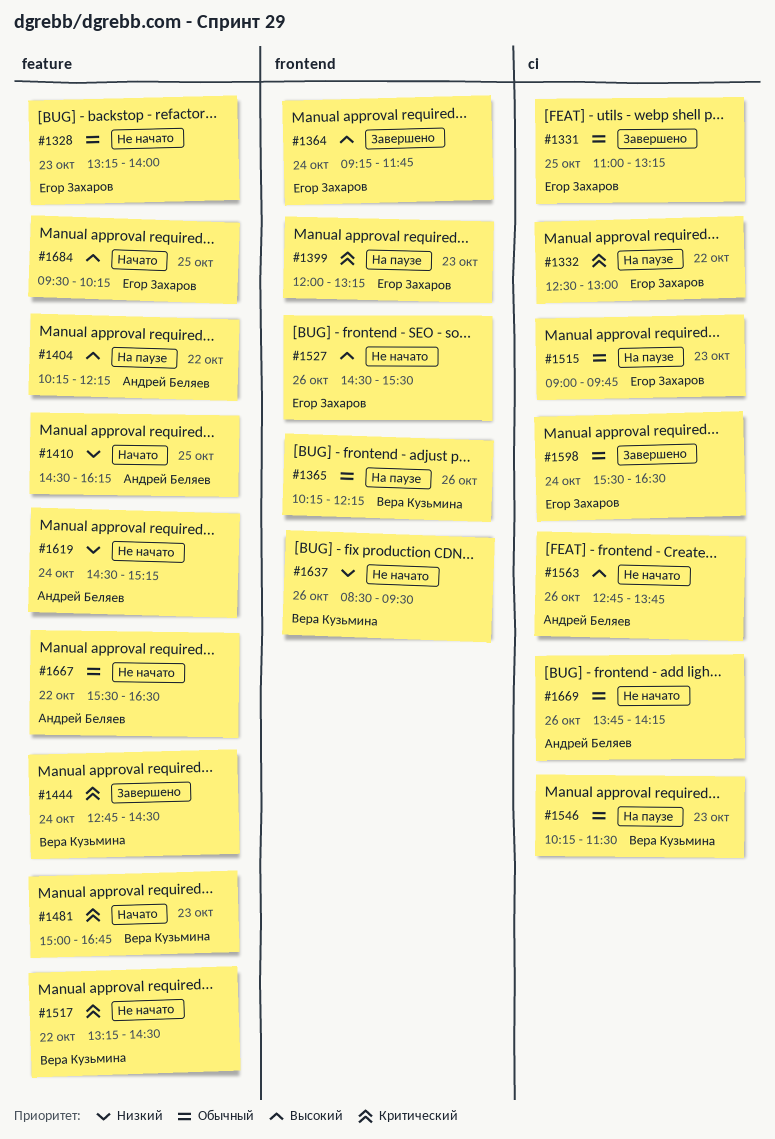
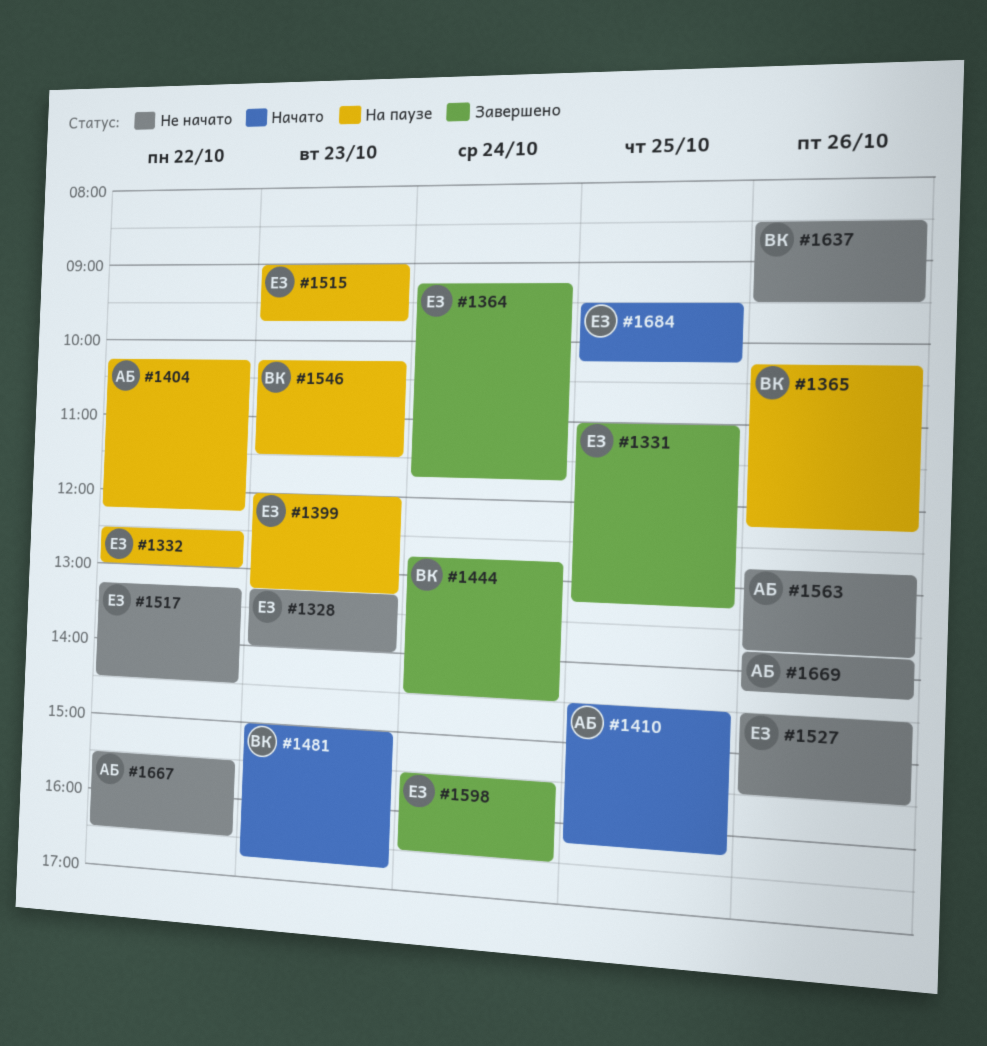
#1517, owner: Вера Кузьмина -> Егор Захаров
#1619: present -> none

